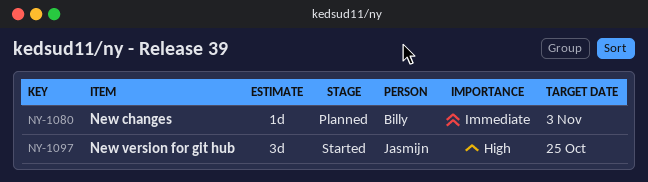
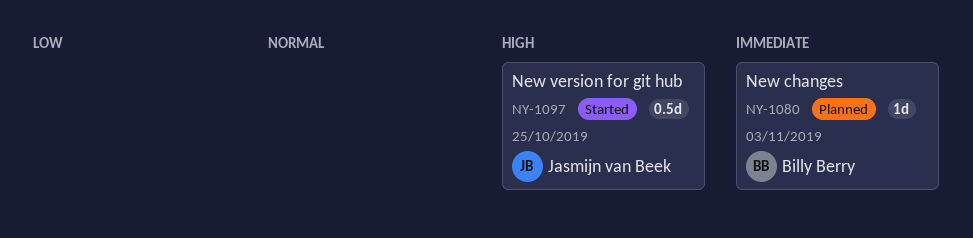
NY-1097, estimate: 3d -> 0.5d

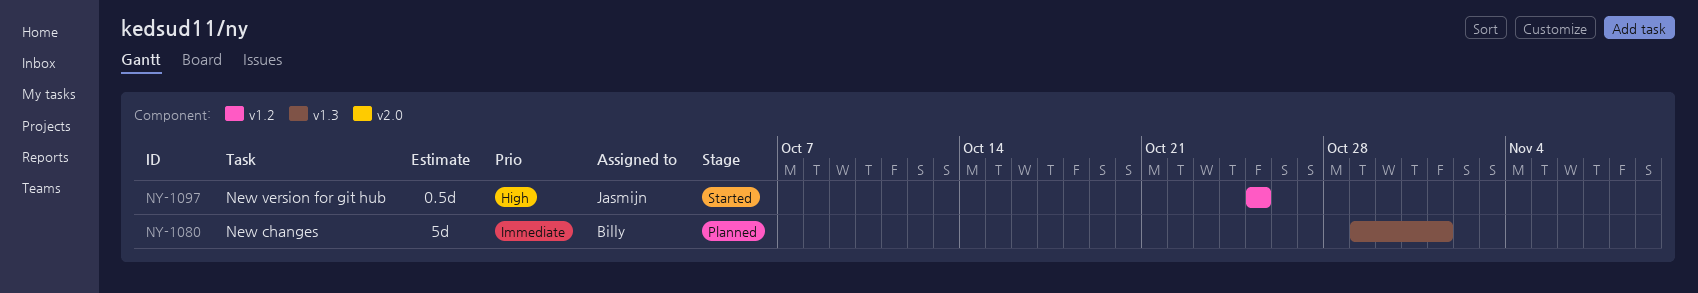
NY-1080, estimate: 1d -> 5d
NY-1080, due: Nov 3 -> Nov 1

